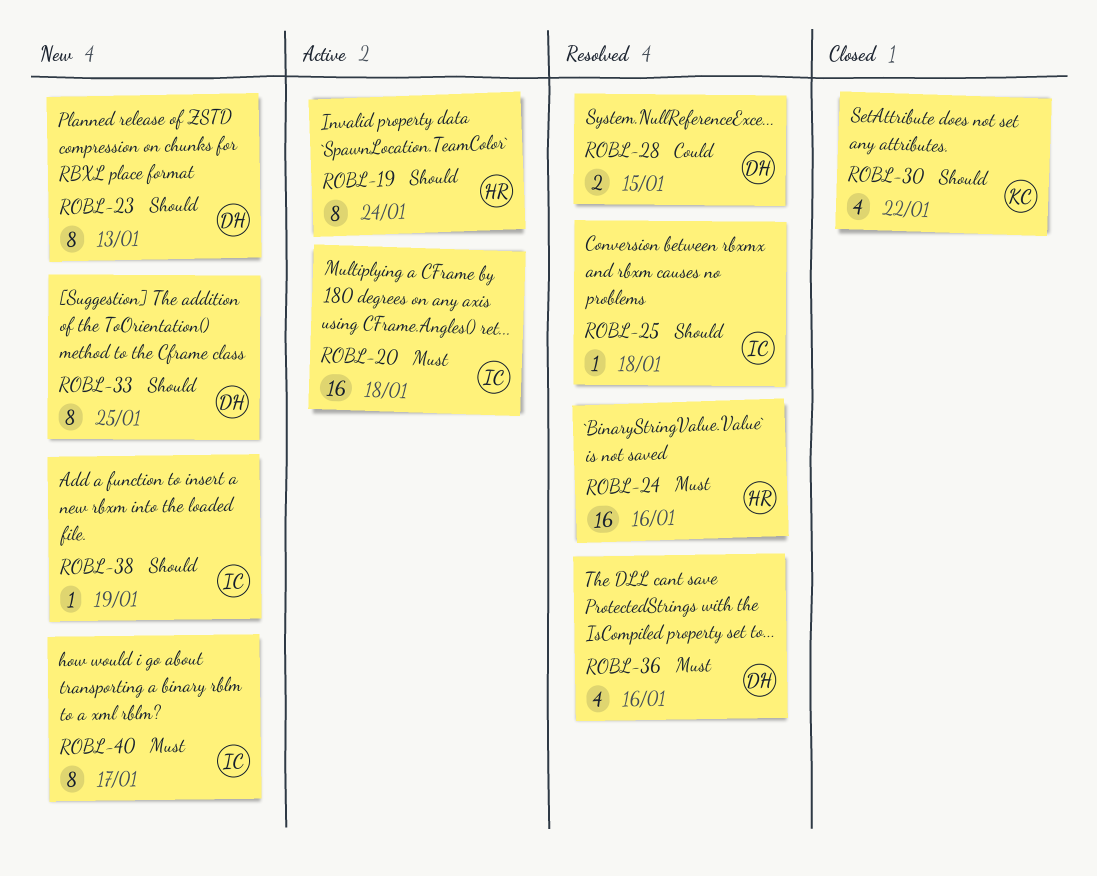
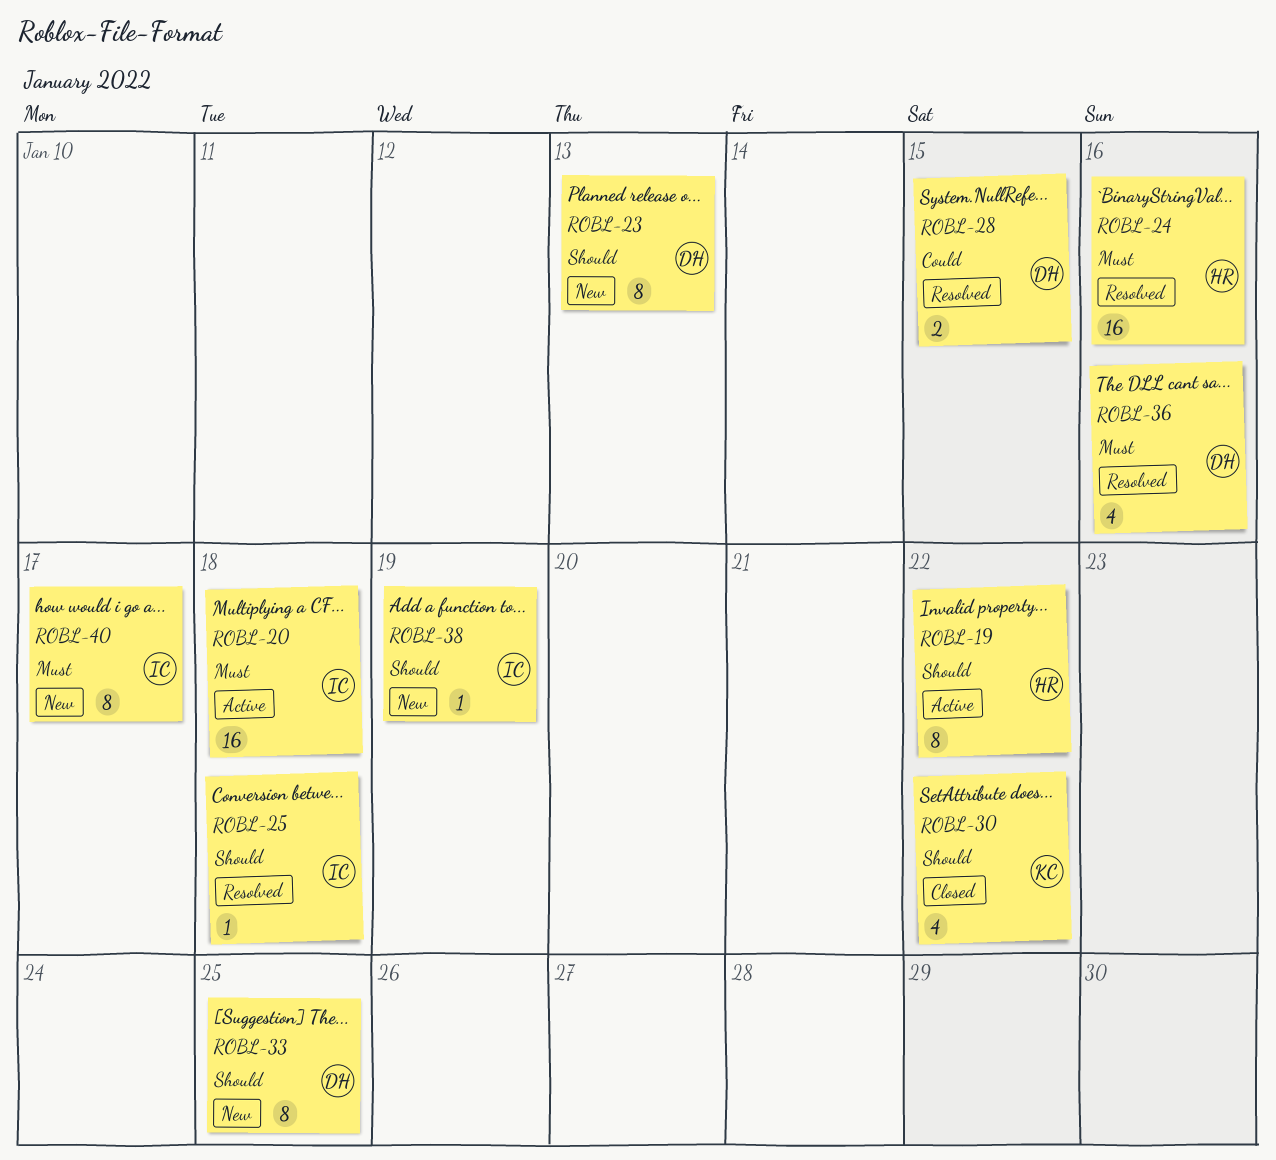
ROBL-19, due: Jan 24 -> Jan 22

